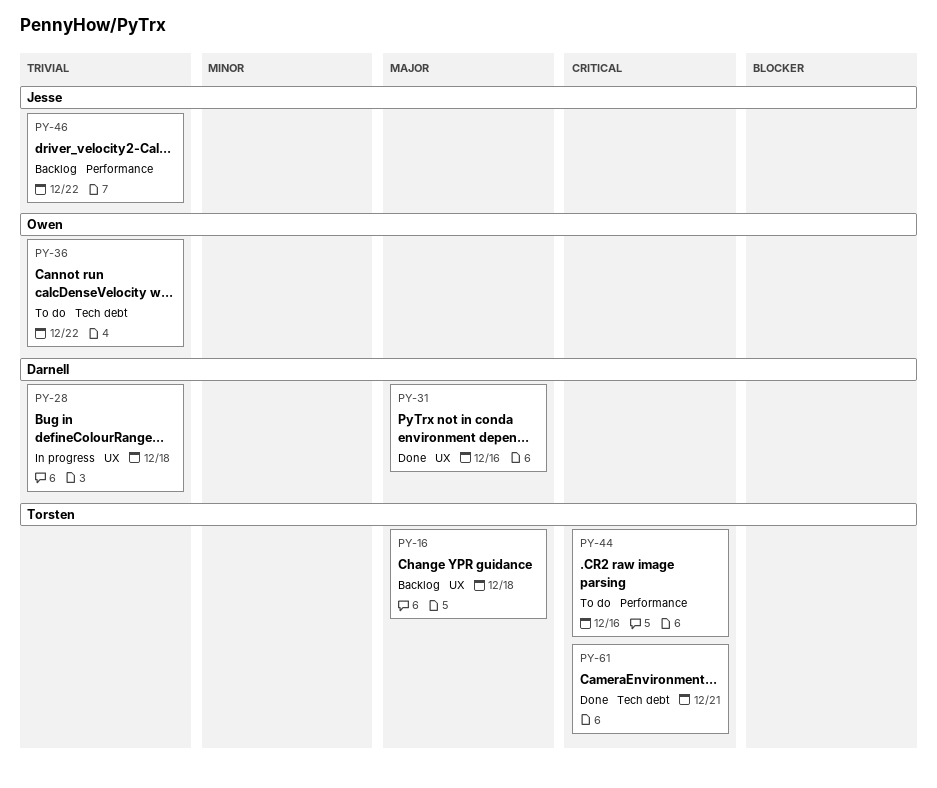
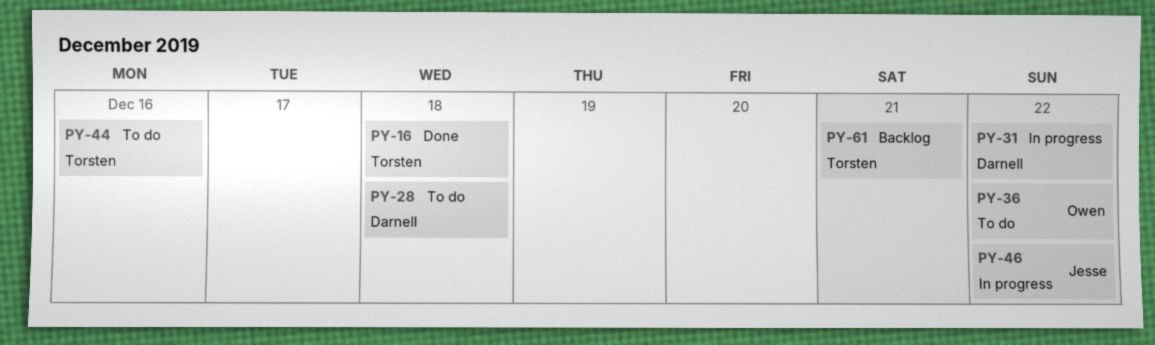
PY-16, status: Backlog -> Done
PY-28, status: In progress -> To do
PY-31, status: Done -> In progress
PY-31, due: Dec 16 -> Dec 22
PY-46, status: Backlog -> In progress
PY-61, status: Done -> Backlog

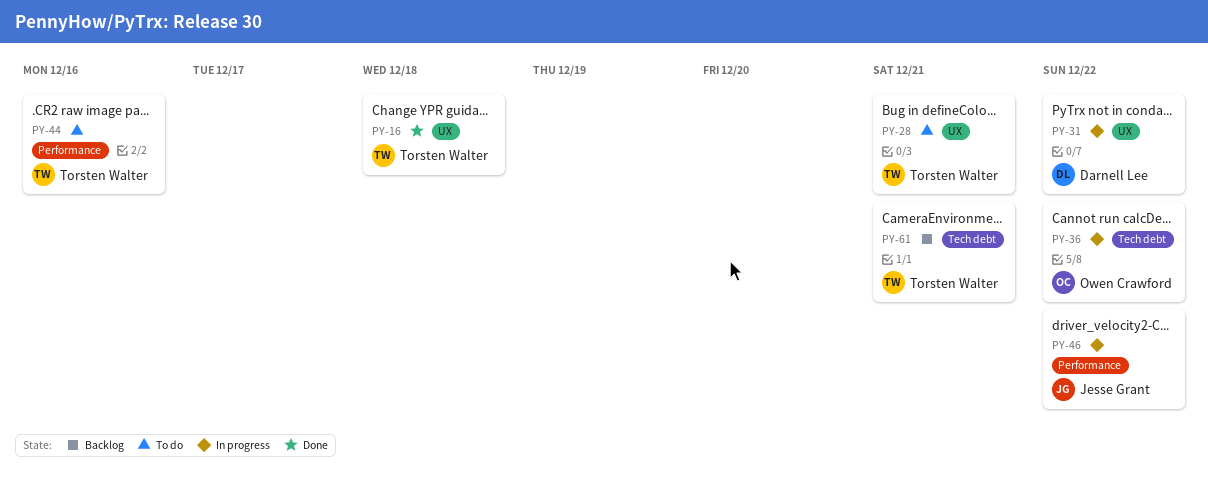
PY-28, owner: Darnell Lee -> Torsten Walter
PY-28, due: Dec 18 -> Dec 21
PY-36, status: To do -> In progress

